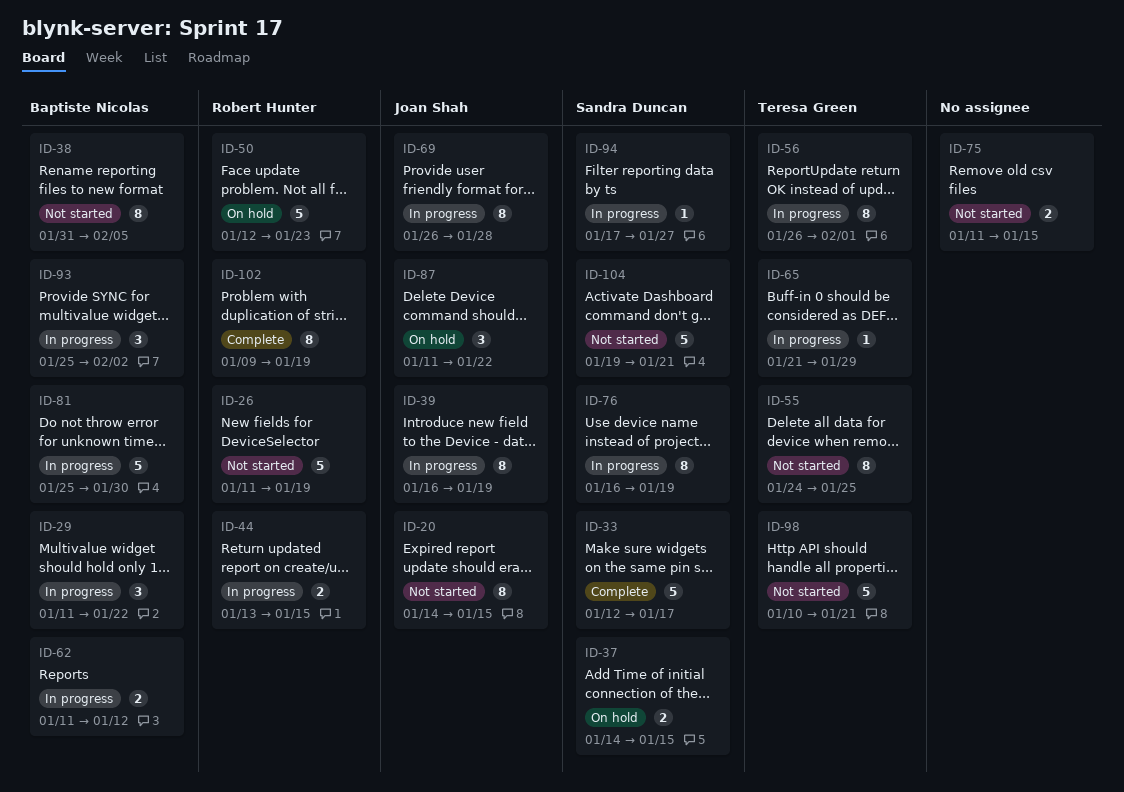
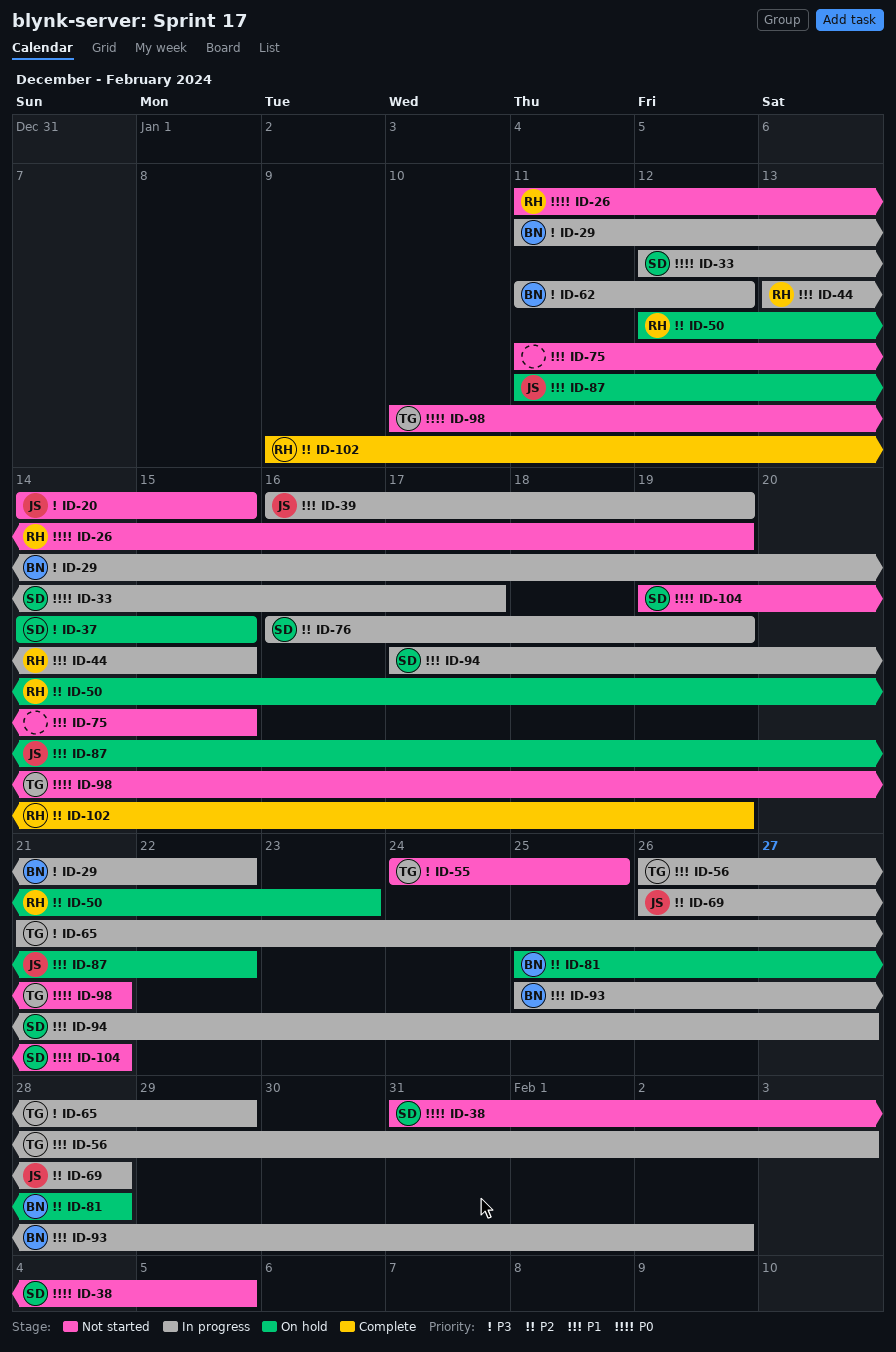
ID-33, status: Complete -> In progress
ID-38, owner: Baptiste Nicolas -> Sandra Duncan
ID-56, due: Feb 1 -> Feb 3
ID-81, status: In progress -> On hold
ID-81, due: Jan 30 -> Jan 28

